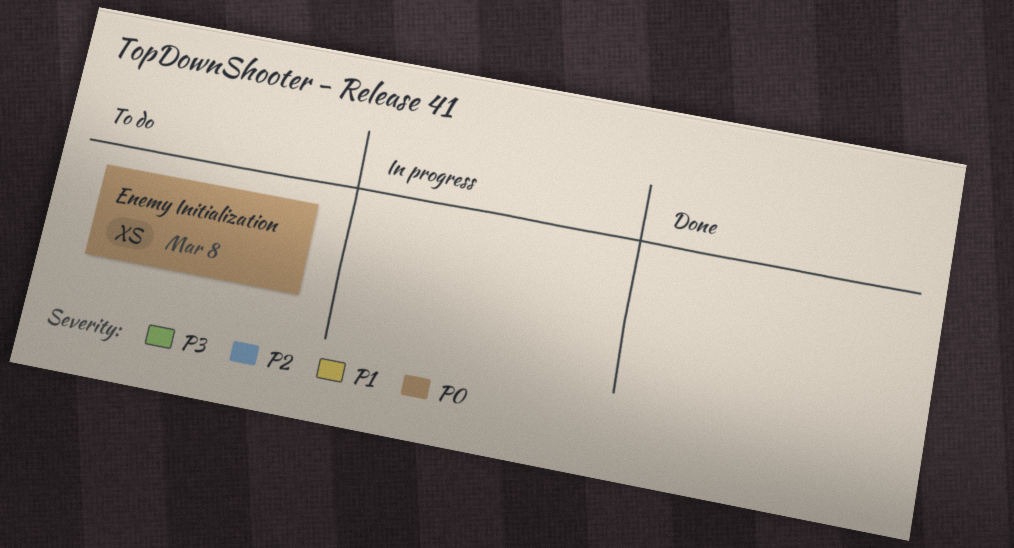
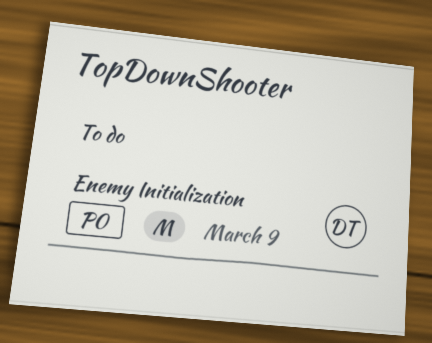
Enemy Initialization, estimate: XS -> M
Enemy Initialization, due: Mar 8 -> Mar 9

